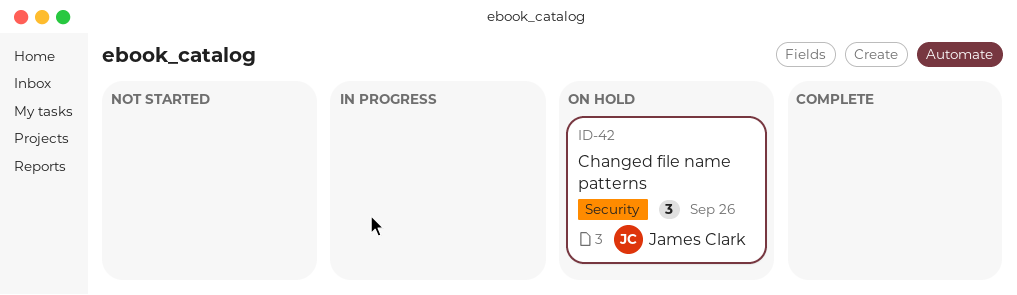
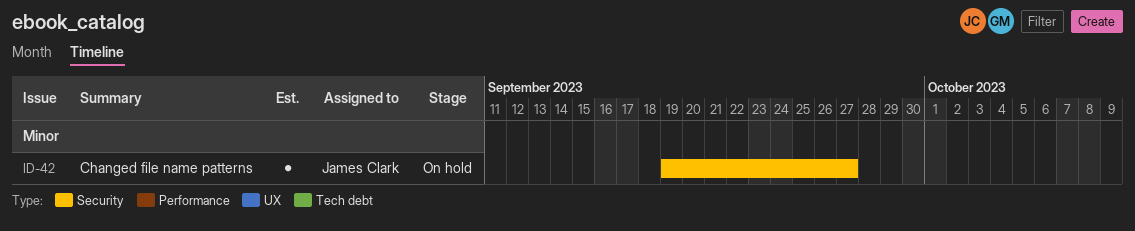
ID-42, estimate: 3 -> 1
ID-42, due: Sep 26 -> Sep 27

